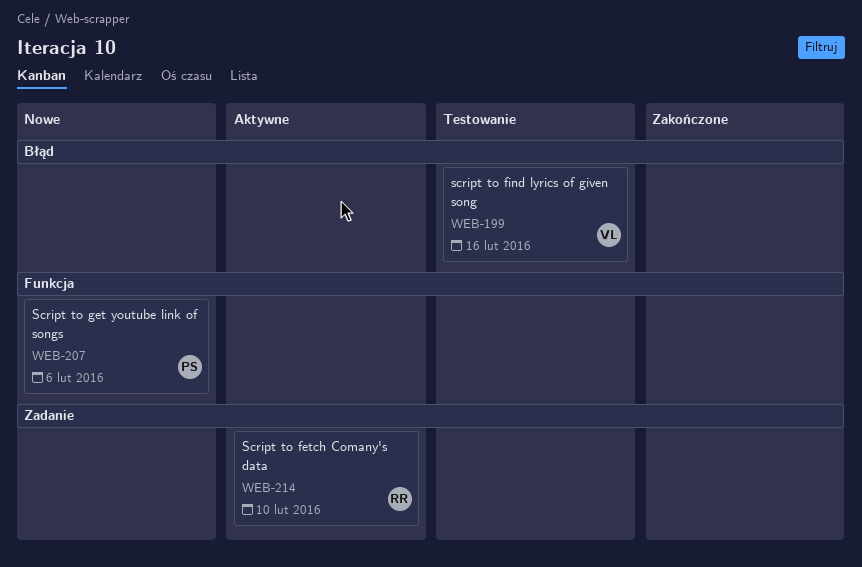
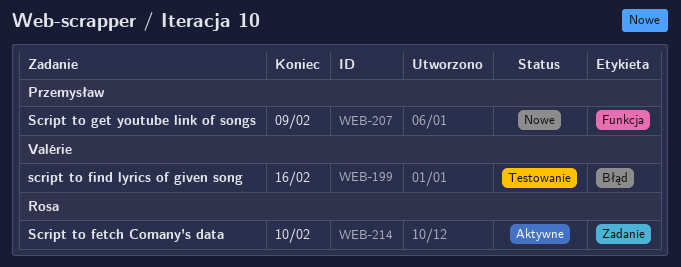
WEB-207, due: Feb 6 -> Feb 9

